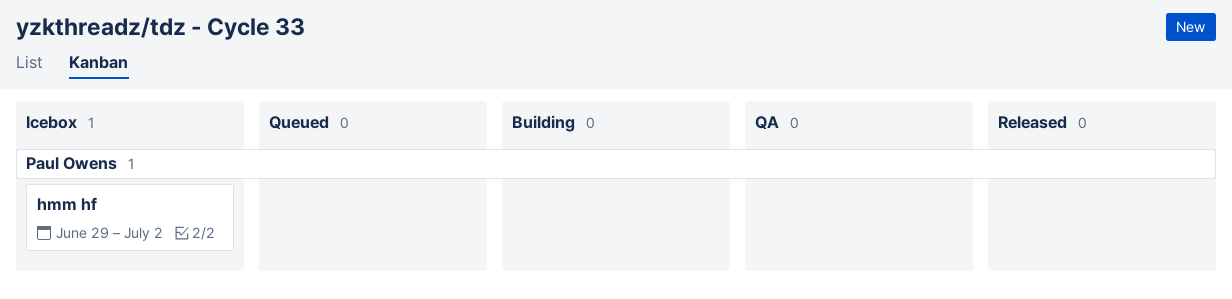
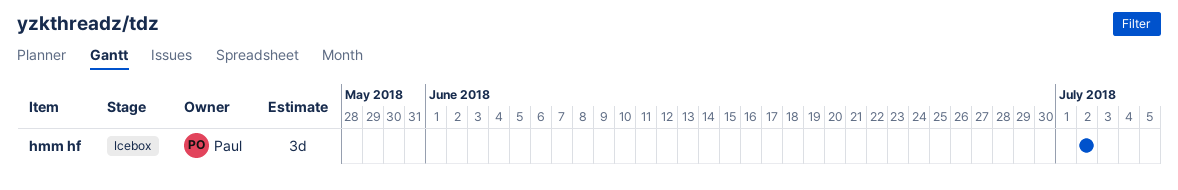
hmm hf, start: Jun 29 -> Jul 2

